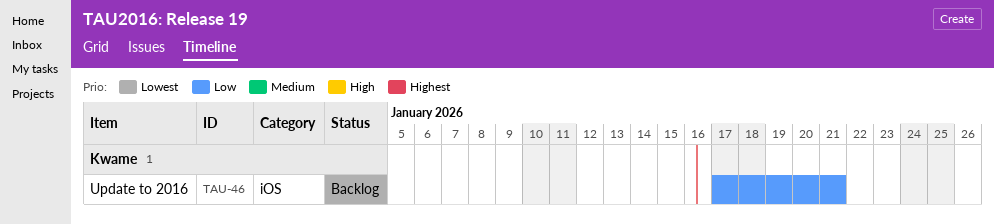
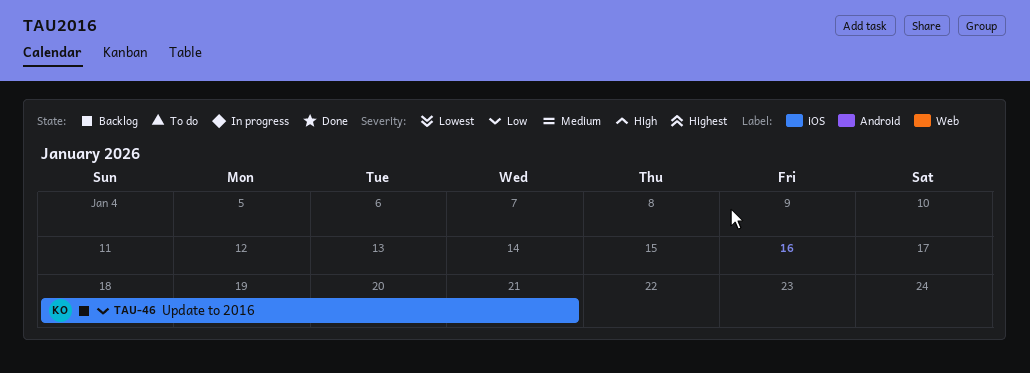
TAU-46, start: Jan 17 -> Jan 18

